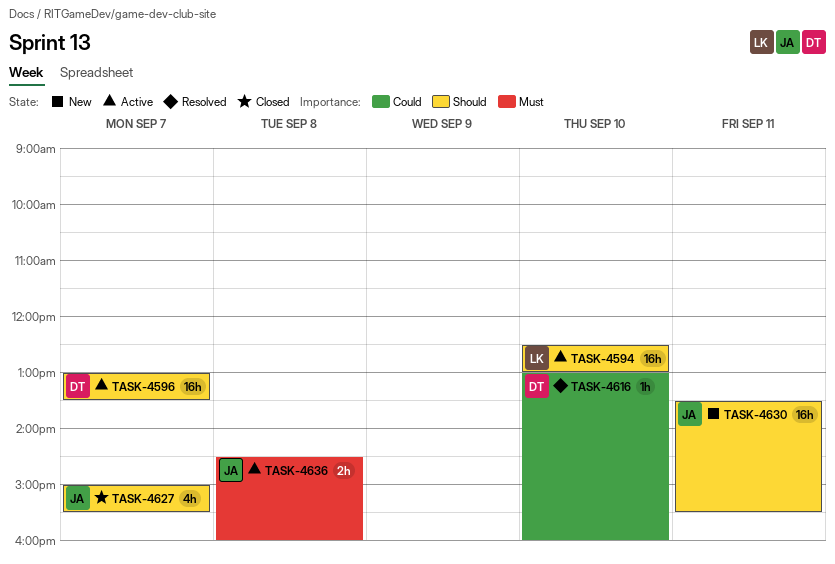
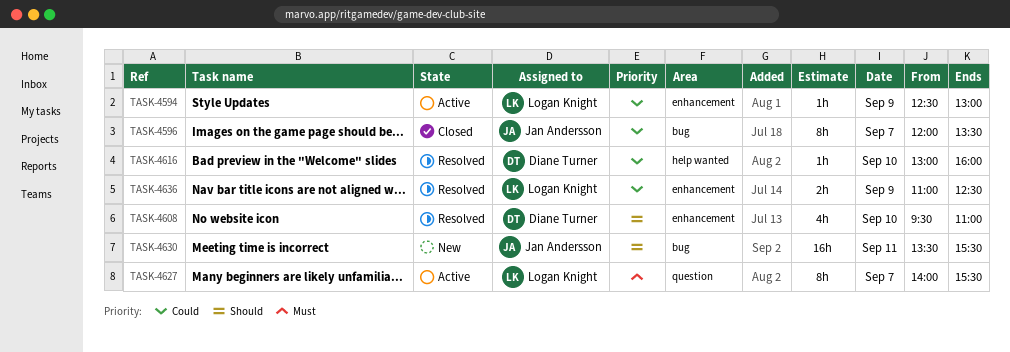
TASK-4594, priority: Should -> Could
TASK-4594, estimate: 16h -> 1h
TASK-4594, day: Sep 10 -> Sep 9
TASK-4596, status: Active -> Closed
TASK-4596, owner: Diane Turner -> Jan Andersson
TASK-4596, priority: Should -> Could
TASK-4596, estimate: 16h -> 8h
TASK-4596, begins: 13:00 -> 12:00
TASK-4608: none -> present
TASK-4627, status: Closed -> Active
TASK-4627, owner: Jan Andersson -> Logan Knight
TASK-4627, priority: Should -> Must
TASK-4627, estimate: 4h -> 8h
TASK-4627, begins: 15:00 -> 14:00
TASK-4636, status: Active -> Resolved
TASK-4636, owner: Jan Andersson -> Logan Knight
TASK-4636, priority: Must -> Could
TASK-4636, day: Sep 8 -> Sep 9
TASK-4636, begins: 14:30 -> 11:00
TASK-4636, ends: 16:00 -> 12:30

